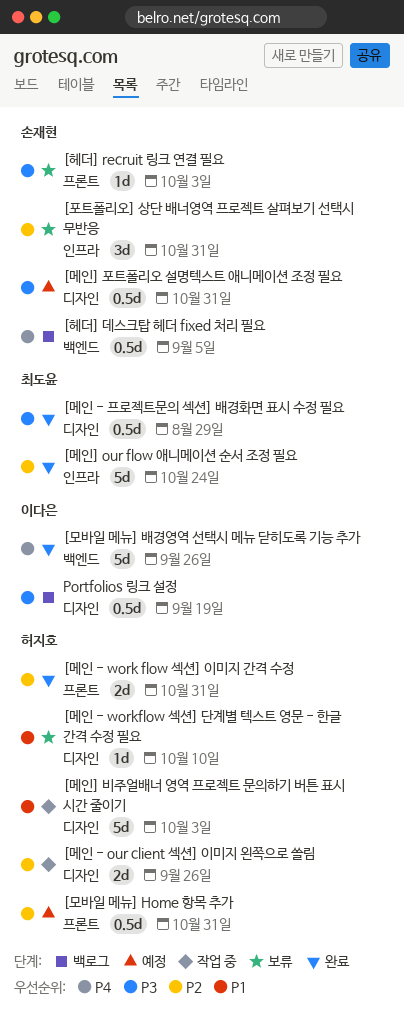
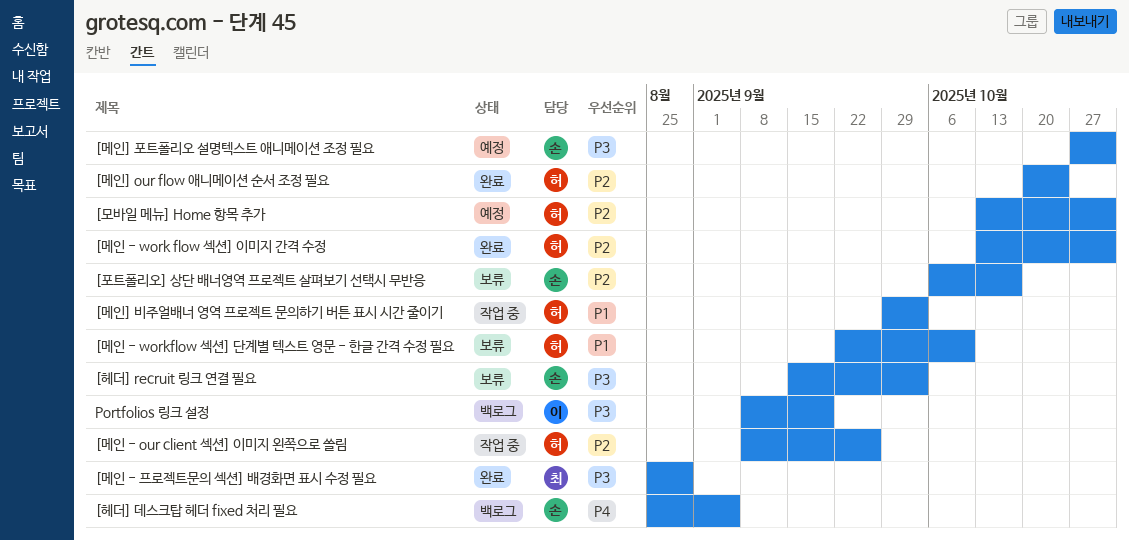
[메인] our flow 애니메이션 순서 조정 필요, owner: 최도윤 -> 허지호
[모바일 메뉴] 배경영역 선택시 메뉴 닫히도록 기능 추가: present -> none
[포트폴리오] 상단 배너영역 프로젝트 살펴보기 선택시 무반응, due: Oct 31 -> Oct 17

